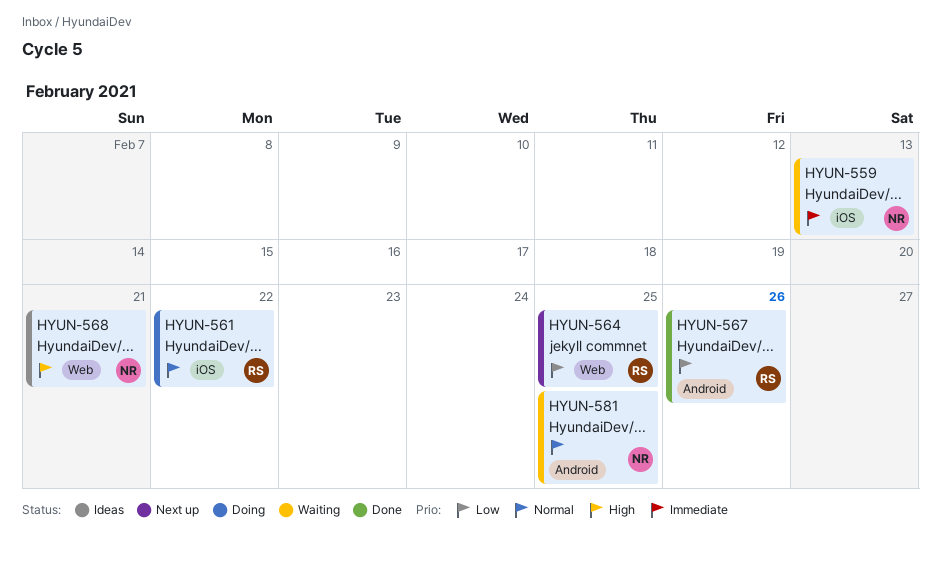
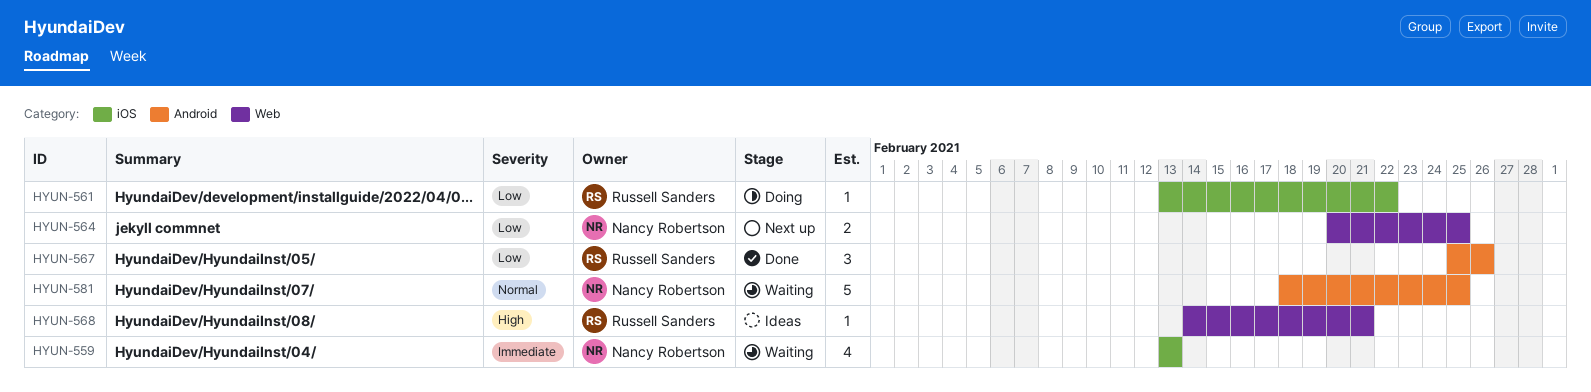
HYUN-561, priority: Normal -> Low
HYUN-564, owner: Russell Sanders -> Nancy Robertson
HYUN-568, owner: Nancy Robertson -> Russell Sanders

